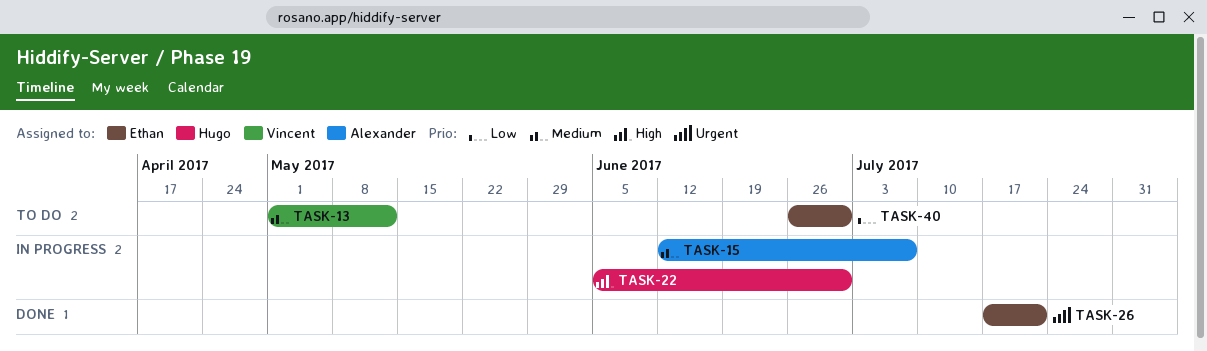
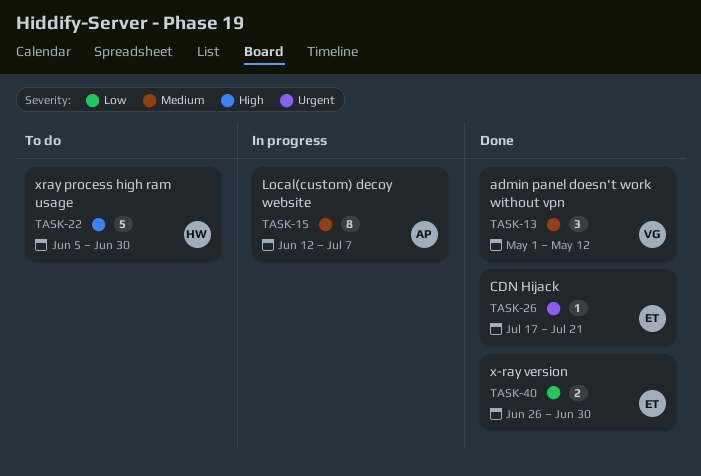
TASK-13, status: To do -> Done
TASK-22, status: In progress -> To do
TASK-40, status: To do -> Done

